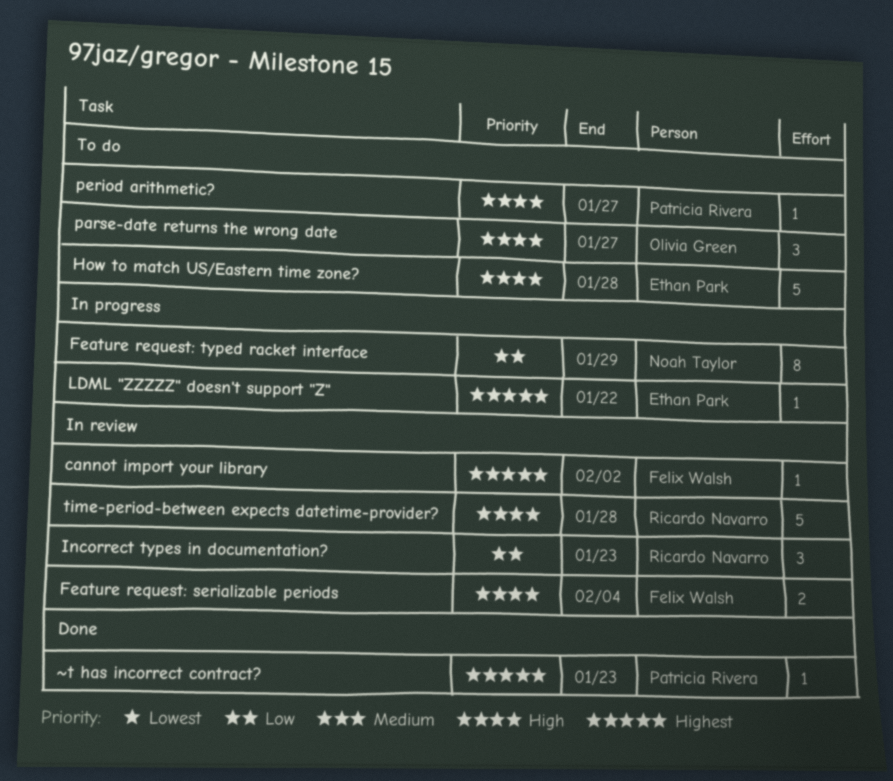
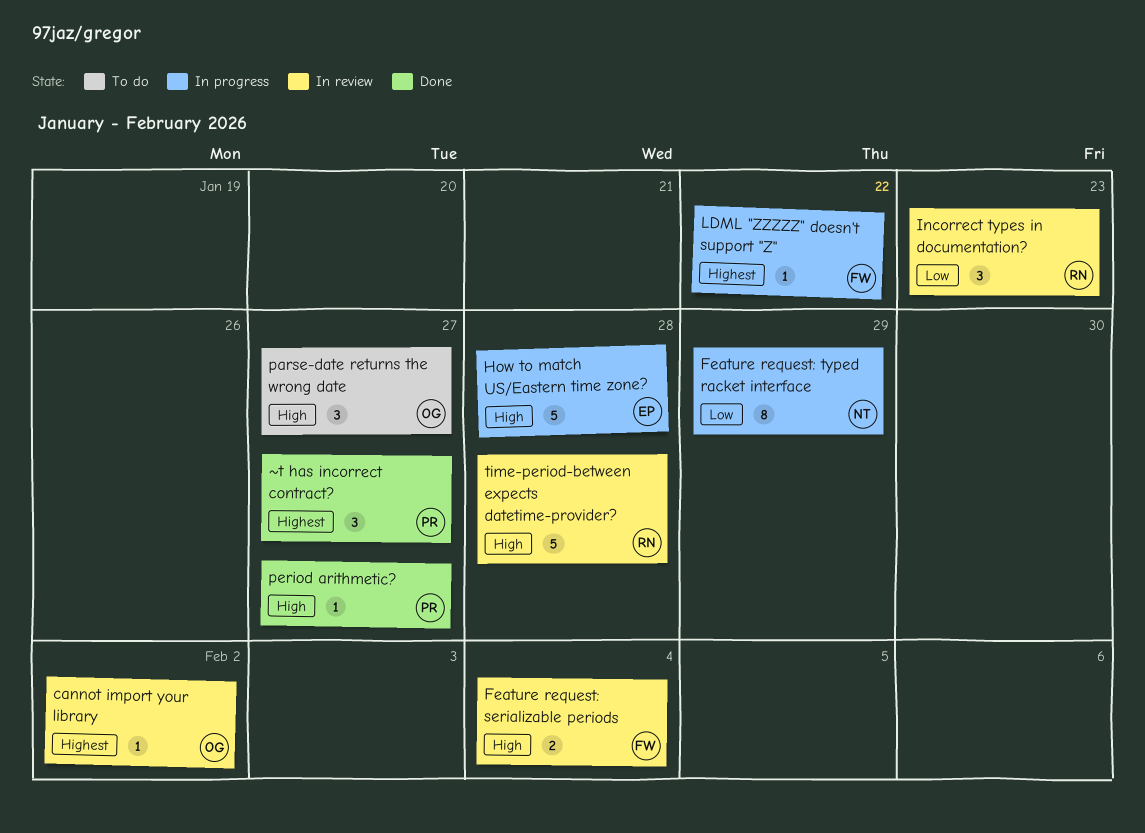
cannot import your library, owner: Felix Walsh -> Olivia Green
How to match US/Eastern time zone?, status: To do -> In progress
LDML "ZZZZZ" doesn't support "Z", owner: Ethan Park -> Felix Walsh
period arithmetic?, status: To do -> Done
~t has incorrect contract?, estimate: 1 -> 3
~t has incorrect contract?, due: Jan 23 -> Jan 27

